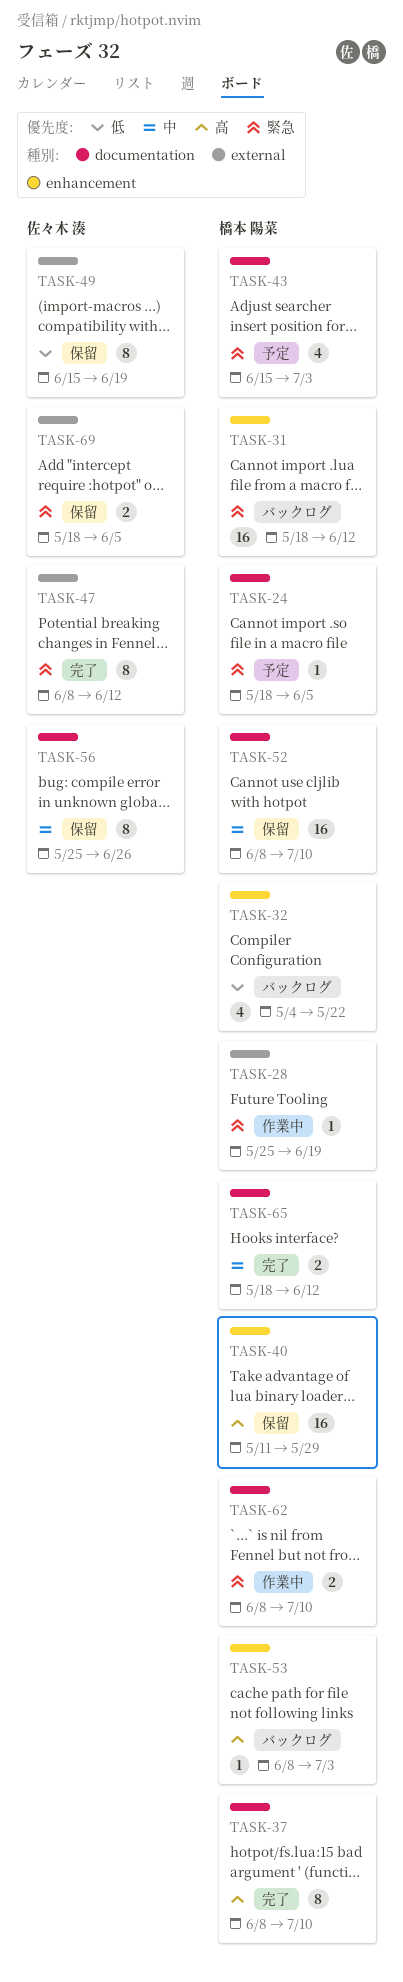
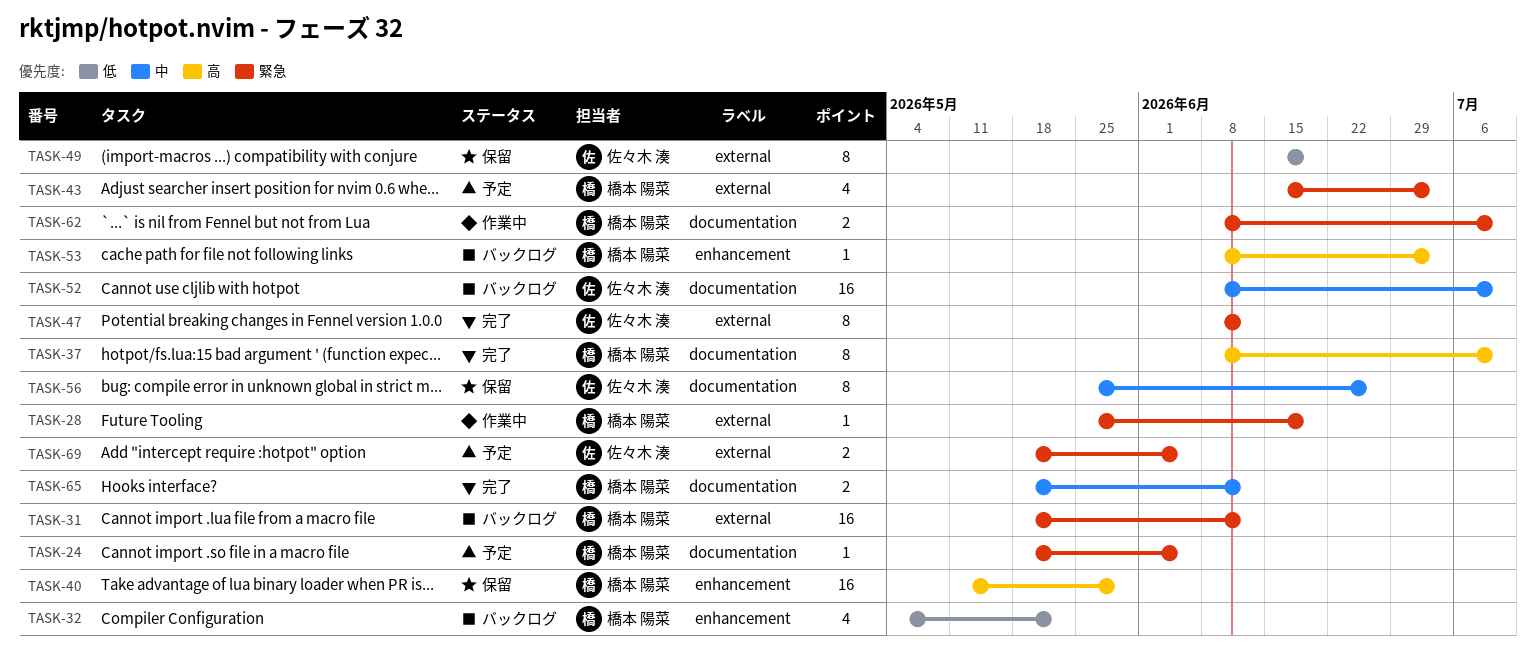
TASK-31, label: enhancement -> external
TASK-43, label: documentation -> external
TASK-52, status: 保留 -> バックログ
TASK-52, owner: 橋本 陽菜 -> 佐々木 湊
TASK-69, status: 保留 -> 予定

